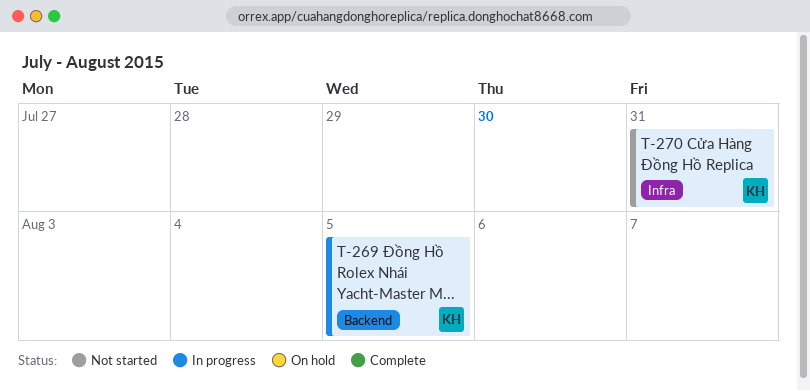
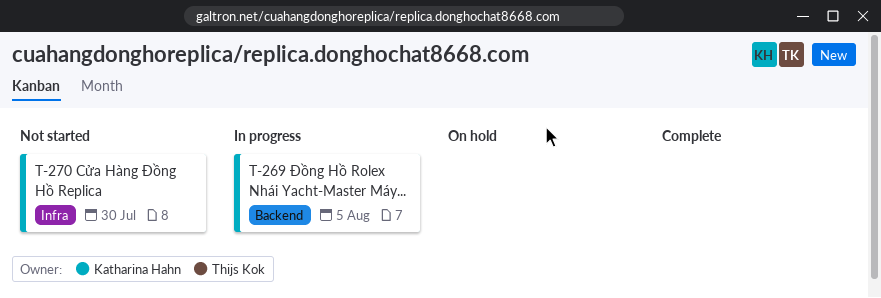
T-270, due: Jul 31 -> Jul 30

